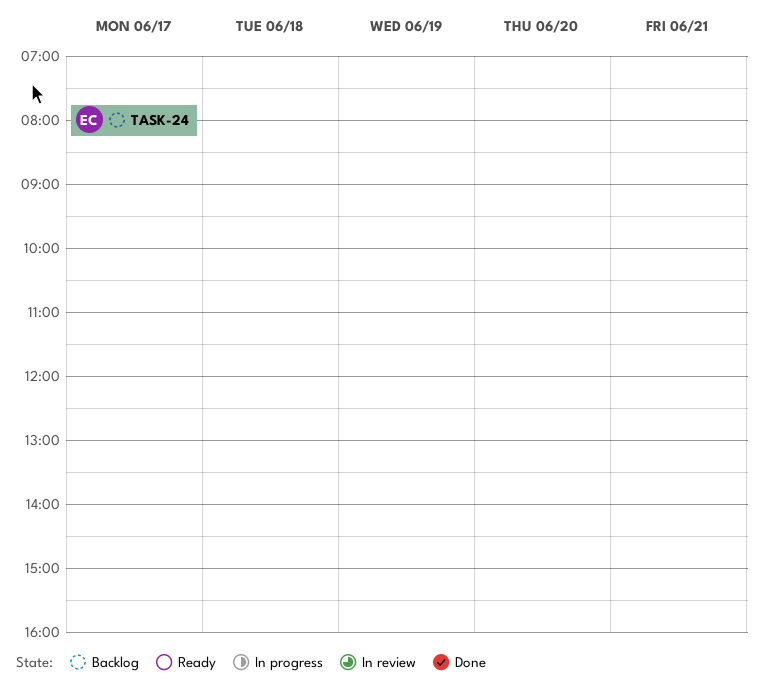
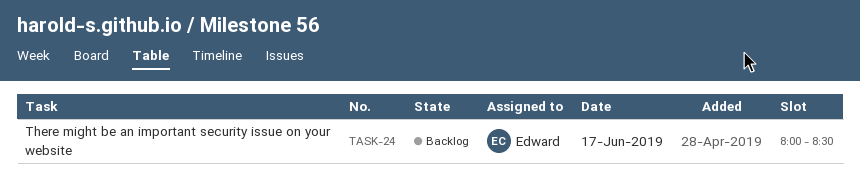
TASK-24, begins: 07:45 -> 08:00
TASK-24, ends: 08:15 -> 08:30

